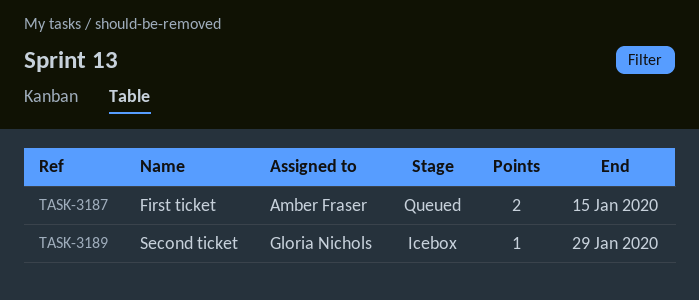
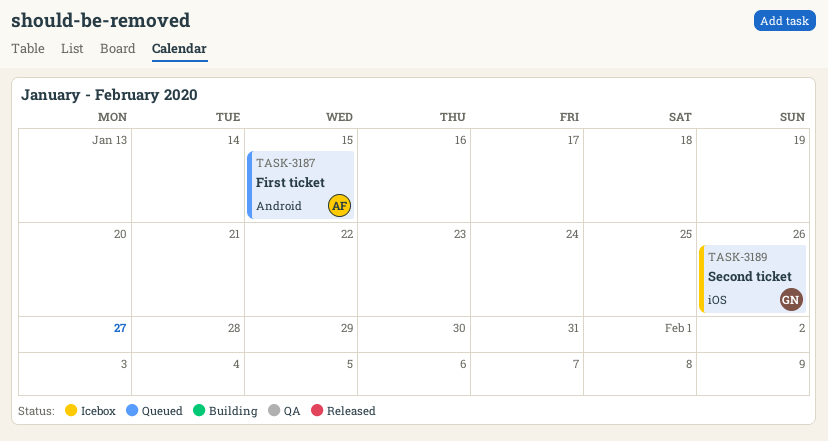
TASK-3189, due: Jan 29 -> Jan 26

